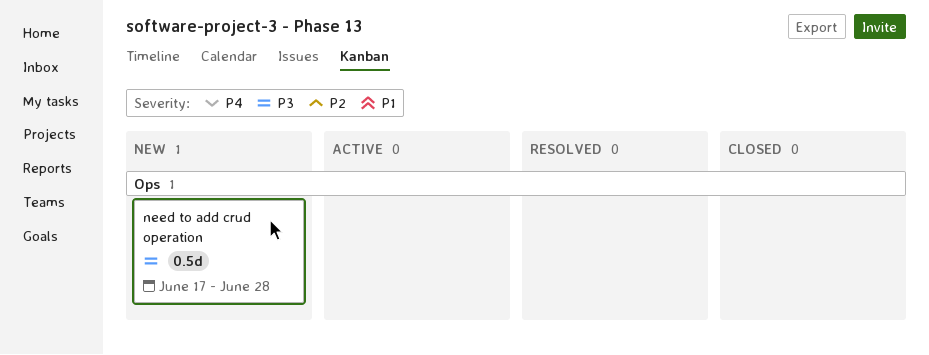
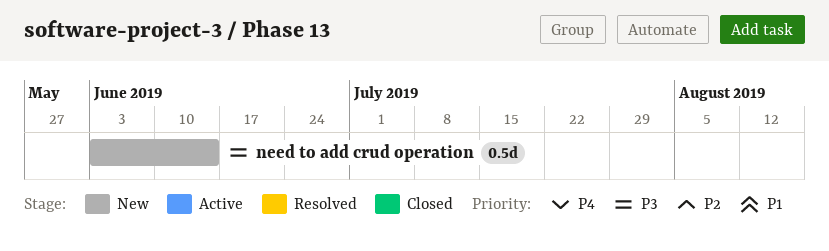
need to add crud operation, start: Jun 17 -> Jun 3
need to add crud operation, due: Jun 28 -> Jun 14

